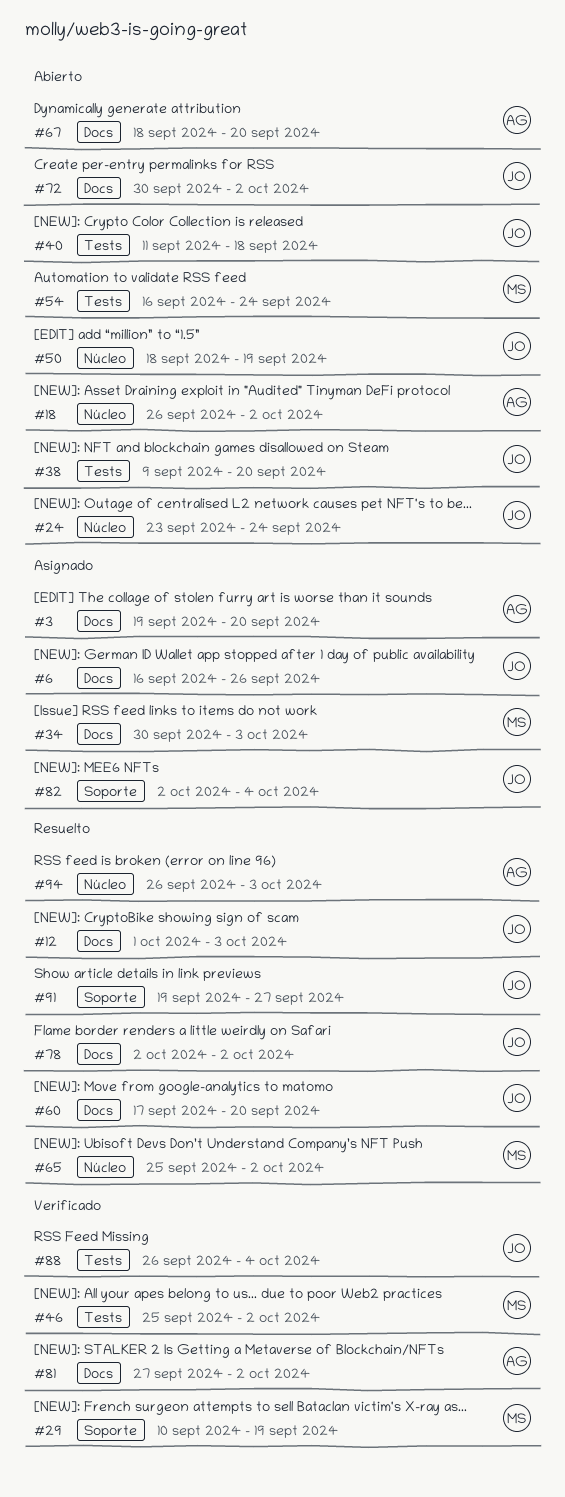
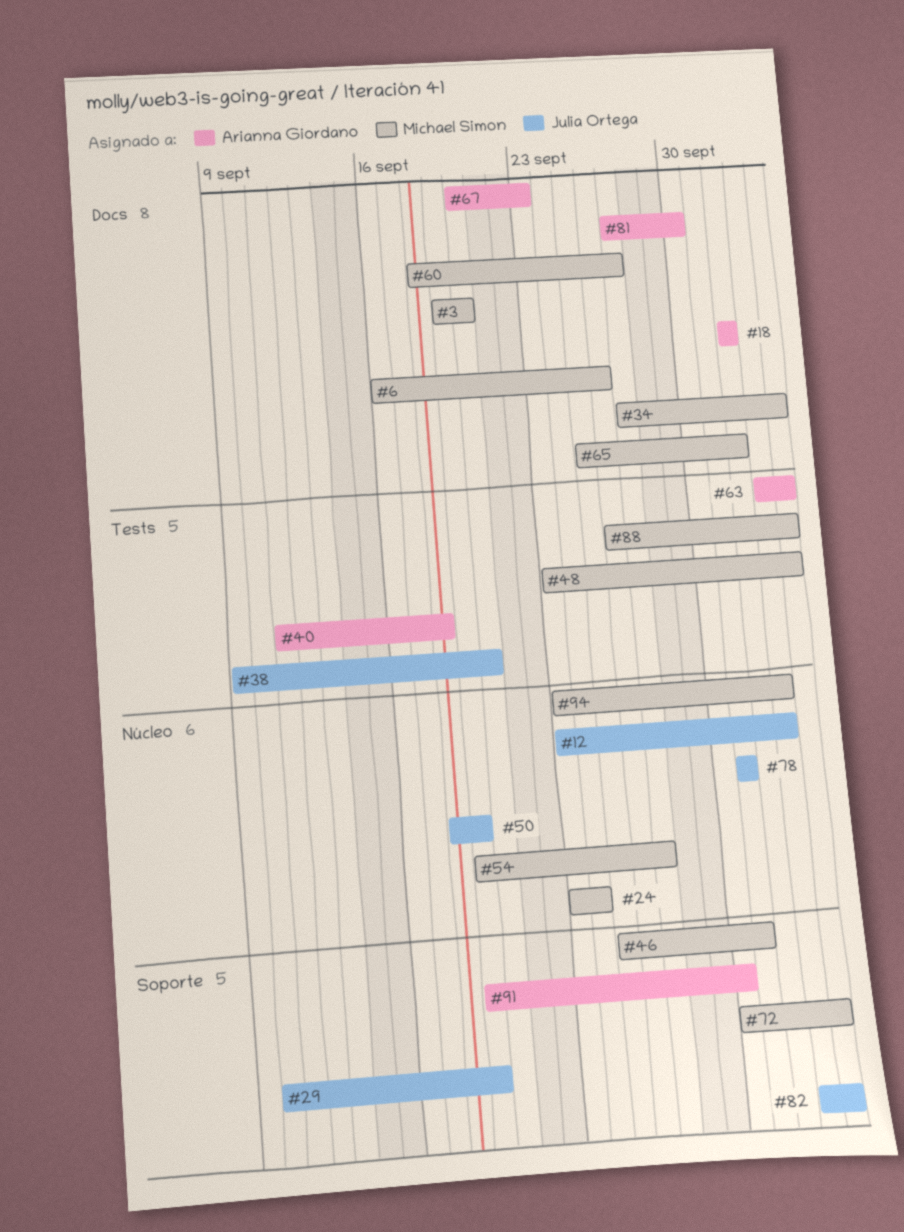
#3, owner: Arianna Giordano -> Michael Simon
#6, owner: Julia Ortega -> Michael Simon
#12, label: Docs -> Núcleo
#12, start: Oct 1 -> Sep 23
#18, label: Núcleo -> Docs
#18, start: Sep 26 -> Oct 2
#24, owner: Julia Ortega -> Michael Simon
#29, owner: Michael Simon -> Julia Ortega
#34, start: Sep 30 -> Sep 27
#34, due: Oct 3 -> Oct 4
#40, owner: Julia Ortega -> Arianna Giordano
#46, label: Tests -> Soporte
#46, due: Oct 2 -> Oct 1
#48: none -> present
#54, label: Tests -> Núcleo
#54, start: Sep 16 -> Sep 19
#54, due: Sep 24 -> Sep 27
#60, owner: Julia Ortega -> Michael Simon
#60, start: Sep 17 -> Sep 18
#60, due: Sep 20 -> Sep 27
#63: none -> present
#65, label: Núcleo -> Docs
#67, start: Sep 18 -> Sep 20
#67, due: Sep 20 -> Sep 23
#72, owner: Julia Ortega -> Michael Simon
#72, label: Docs -> Soporte
#72, due: Oct 2 -> Oct 4
#78, label: Docs -> Núcleo
#78, start: Oct 2 -> Oct 1
#78, due: Oct 2 -> Oct 1
#81, due: Oct 2 -> Sep 30
#82, start: Oct 2 -> Oct 3
#88, owner: Julia Ortega -> Michael Simon
#91, owner: Julia Ortega -> Arianna Giordano
#91, due: Sep 27 -> Sep 30
#94, owner: Arianna Giordano -> Michael Simon
#94, start: Sep 26 -> Sep 23

